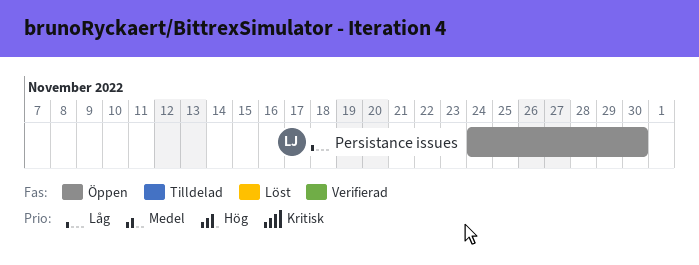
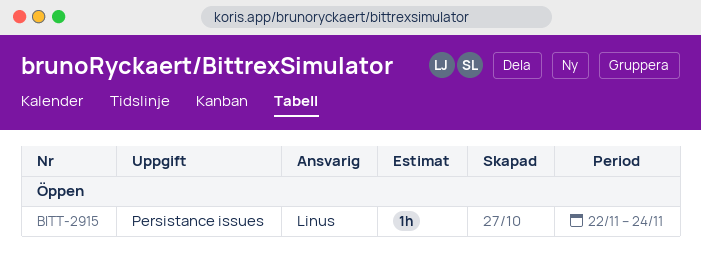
Persistance issues, start: Nov 24 -> Nov 22
Persistance issues, due: Nov 30 -> Nov 24

